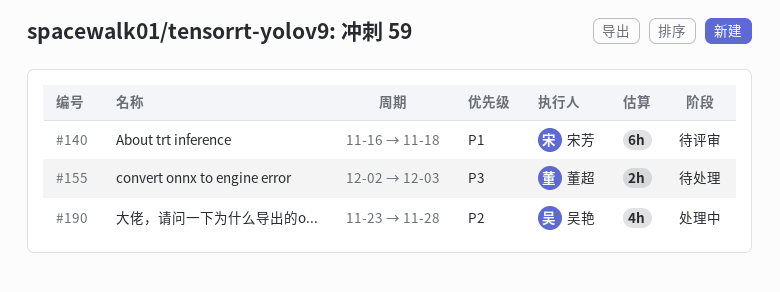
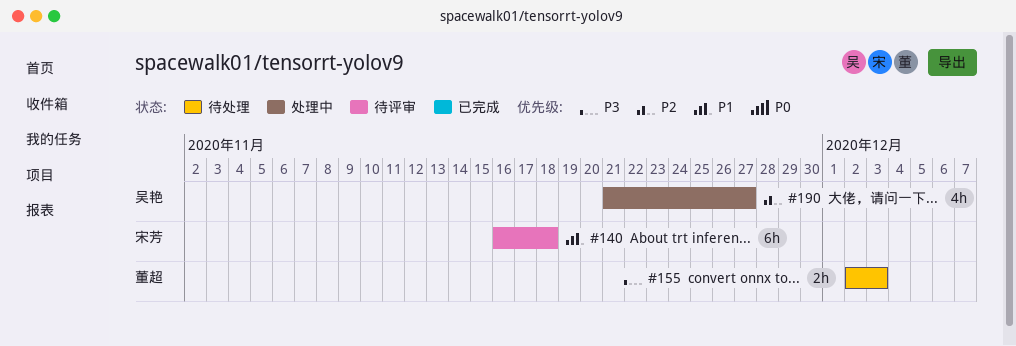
#190, start: Nov 23 -> Nov 21
#190, due: Nov 28 -> Nov 27

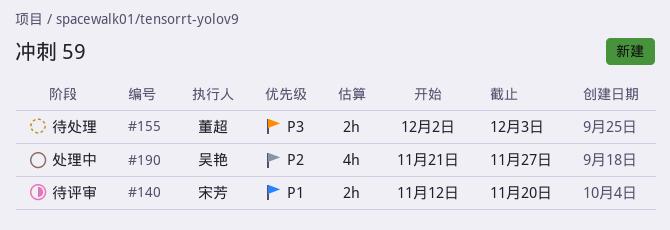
#140, estimate: 6h -> 2h
#140, start: Nov 16 -> Nov 12
#140, due: Nov 18 -> Nov 20

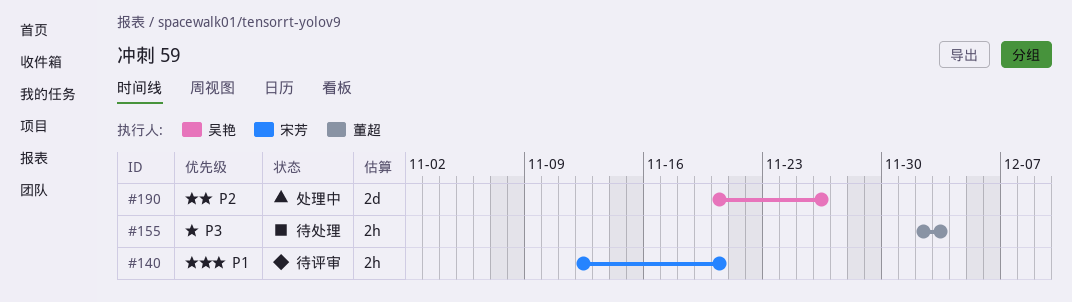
#190, estimate: 4h -> 2d
#190, start: Nov 21 -> Nov 20
#190, due: Nov 27 -> Nov 26

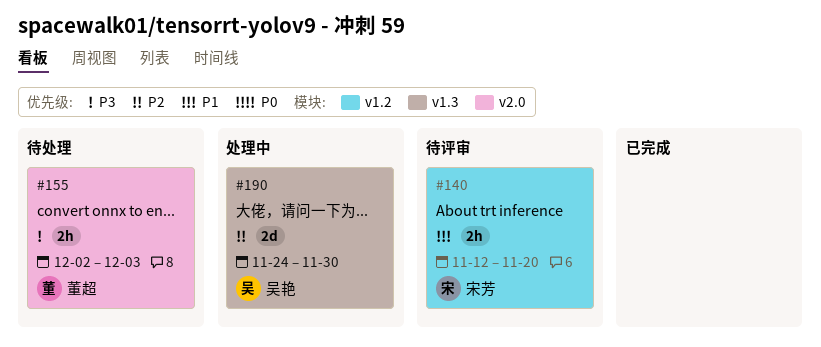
#190, start: Nov 20 -> Nov 24
#190, due: Nov 26 -> Nov 30

